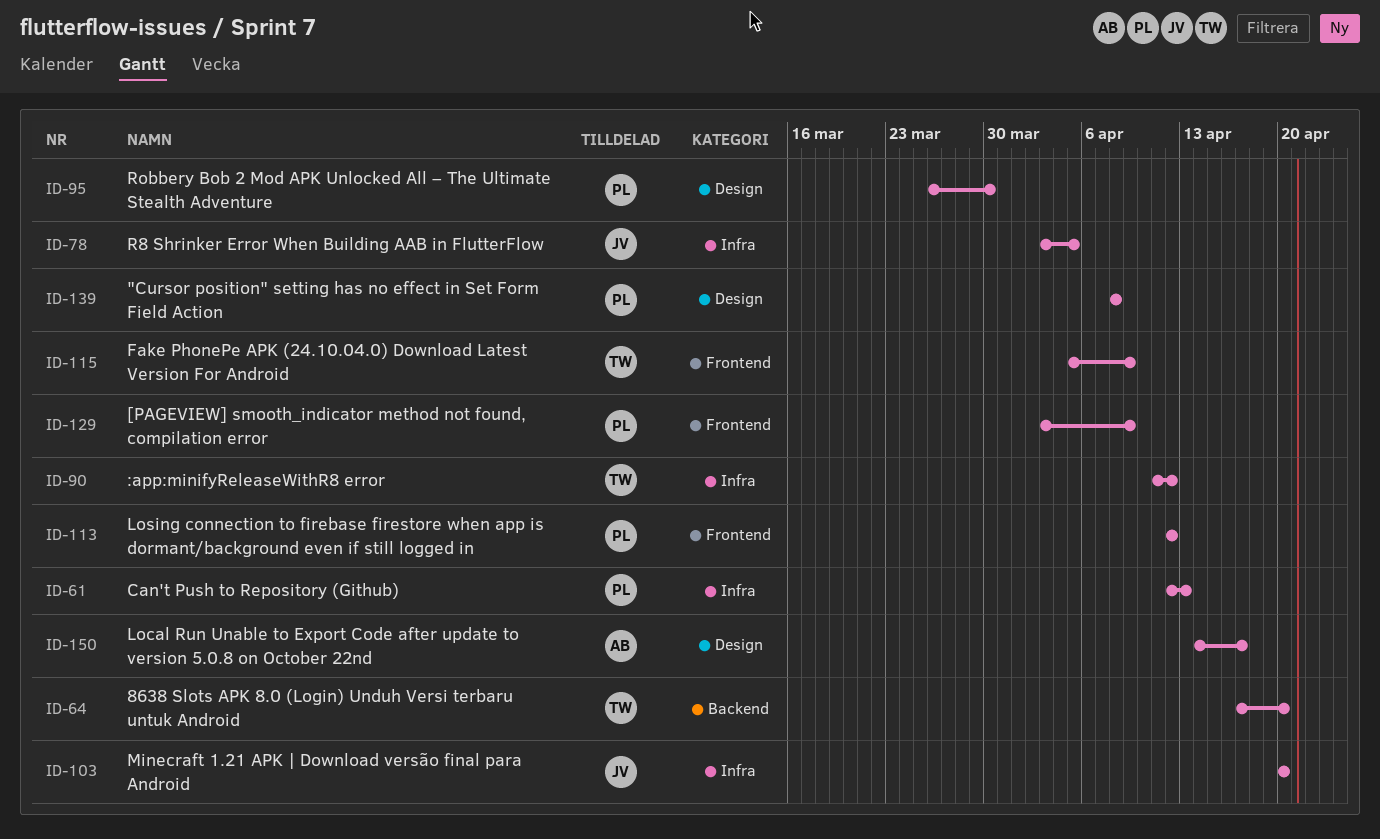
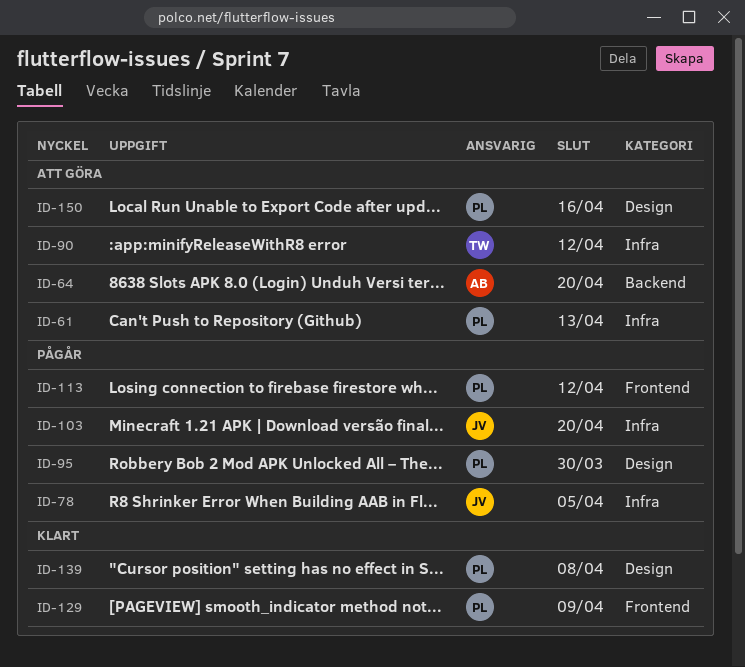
ID-64, owner: TW -> AB
ID-115: present -> none
ID-150, owner: AB -> PL
ID-150, due: Apr 17 -> Apr 16

